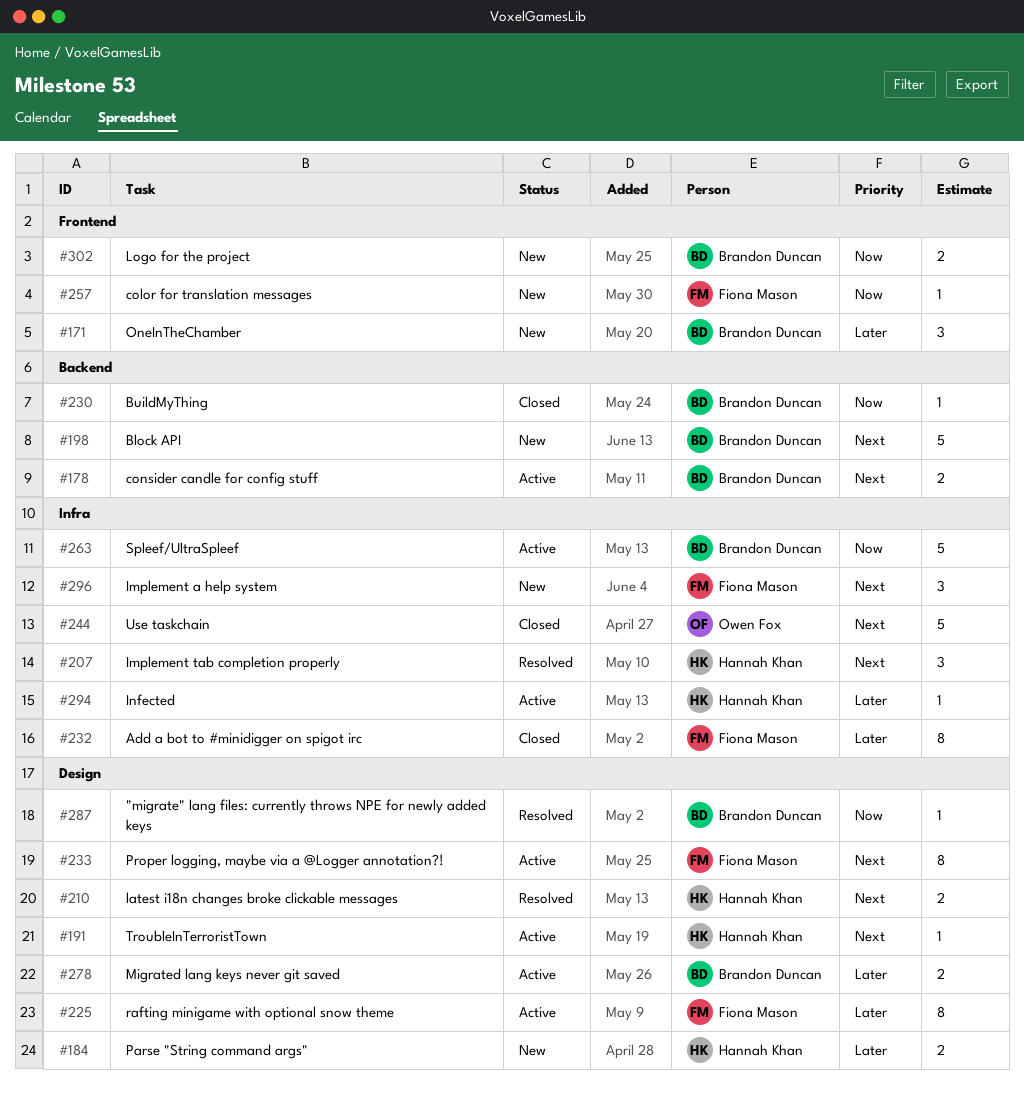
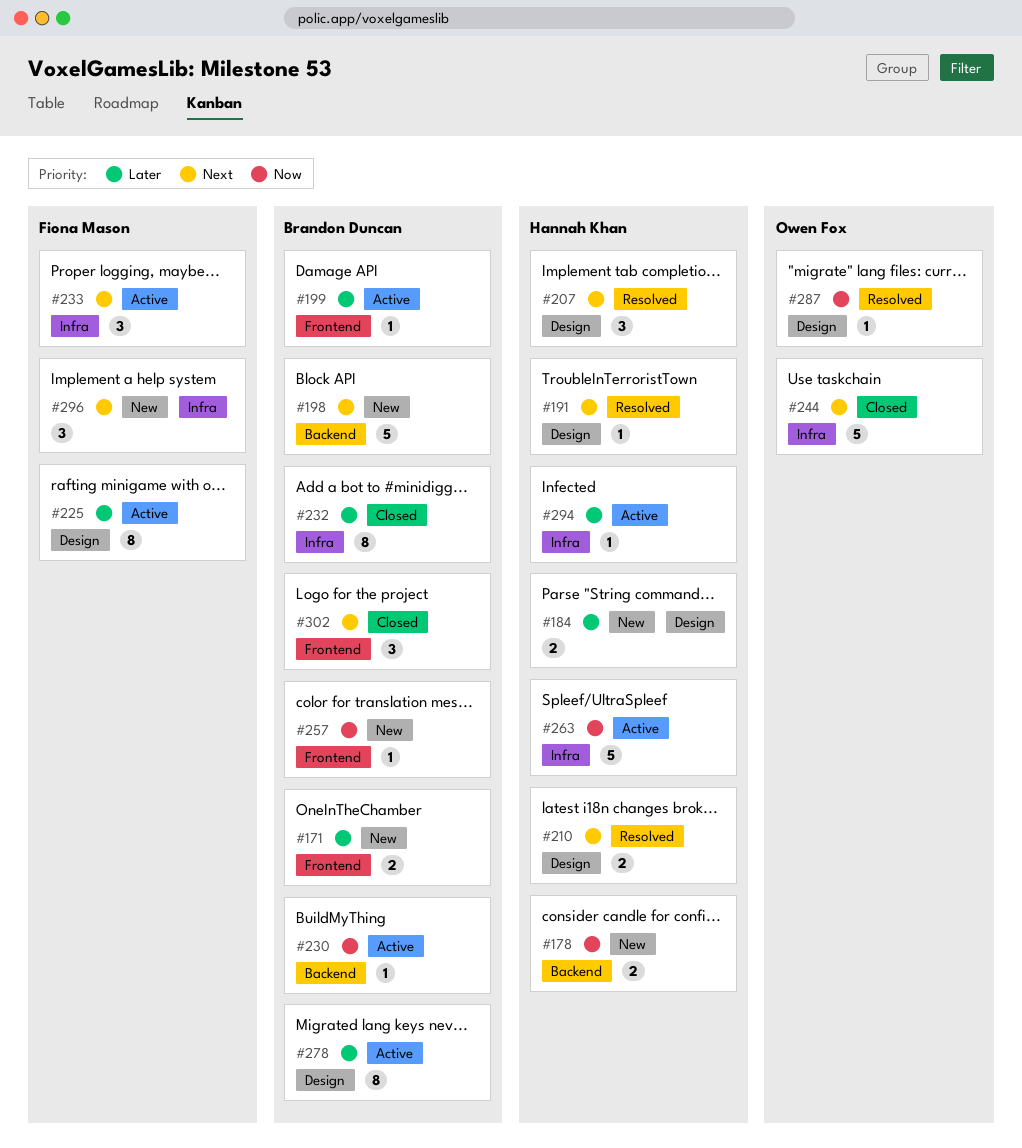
#171, estimate: 3 -> 2
#178, status: Active -> New
#178, owner: Brandon Duncan -> Hannah Khan
#178, priority: Next -> Now
#191, status: Active -> Resolved
#199: none -> present
#207, label: Infra -> Design
#230, status: Closed -> Active
#232, owner: Fiona Mason -> Brandon Duncan
#233, label: Design -> Infra
#233, estimate: 8 -> 3
#257, owner: Fiona Mason -> Brandon Duncan
#263, owner: Brandon Duncan -> Hannah Khan
#278, estimate: 2 -> 8
#287, owner: Brandon Duncan -> Owen Fox
#302, status: New -> Closed
#302, priority: Now -> Next
#302, estimate: 2 -> 3

